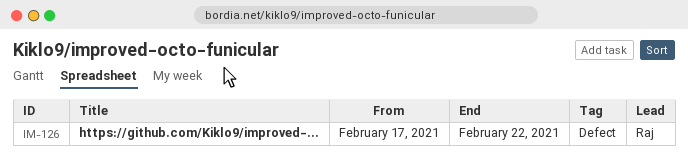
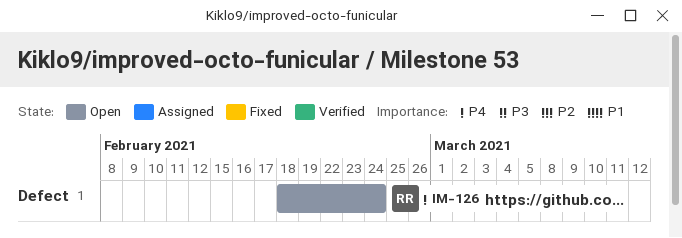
IM-126, start: Feb 17 -> Feb 18
IM-126, due: Feb 22 -> Feb 24

